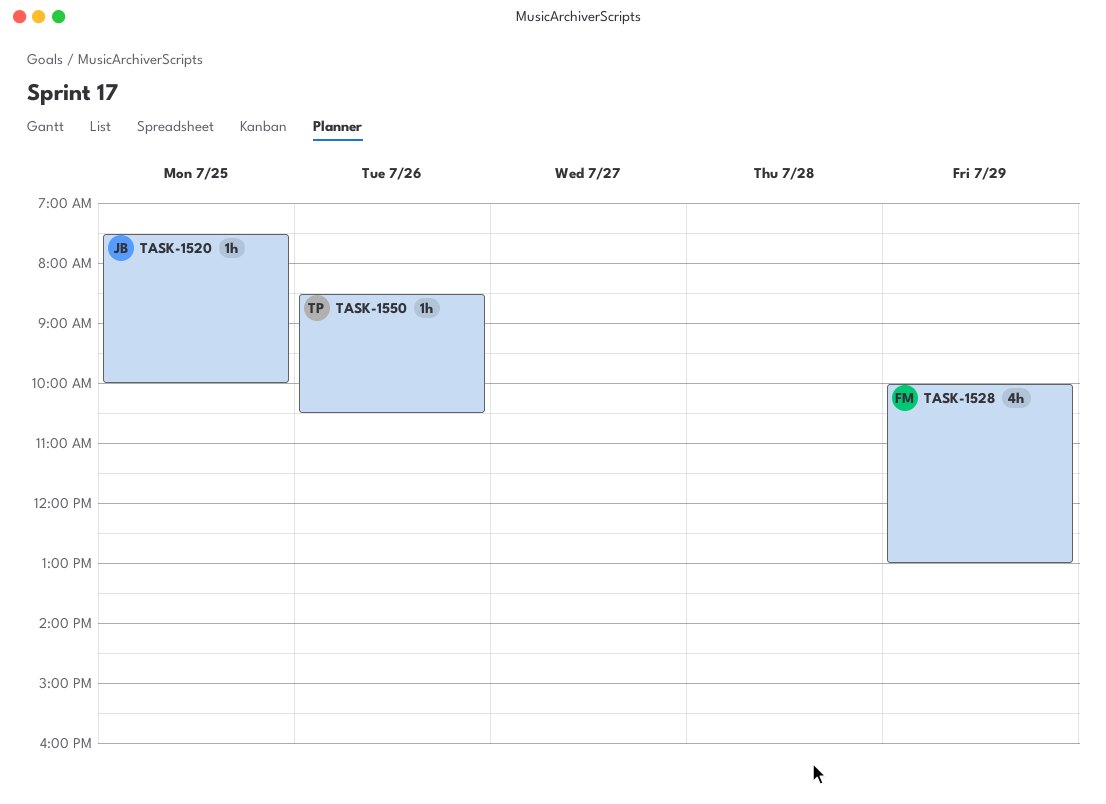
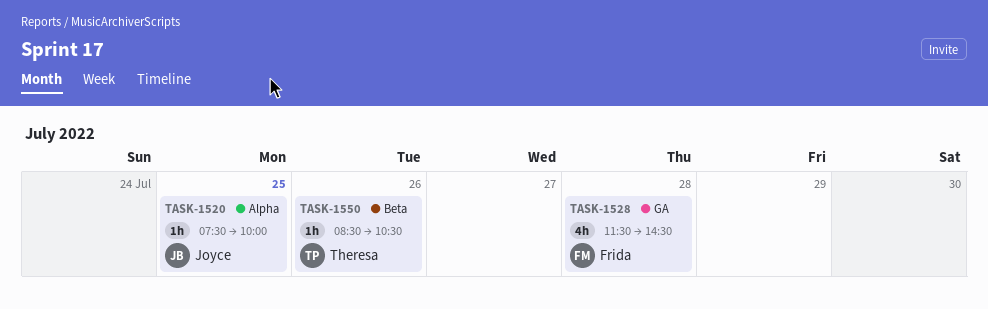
TASK-1528, day: Jul 29 -> Jul 28
TASK-1528, begins: 10:00 -> 11:30
TASK-1528, ends: 13:00 -> 14:30

